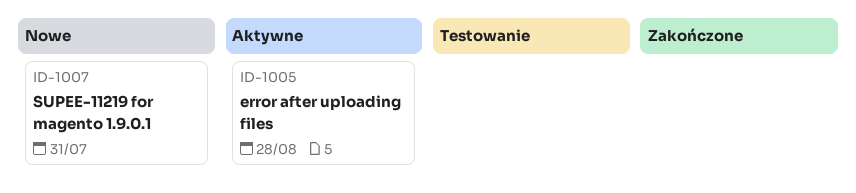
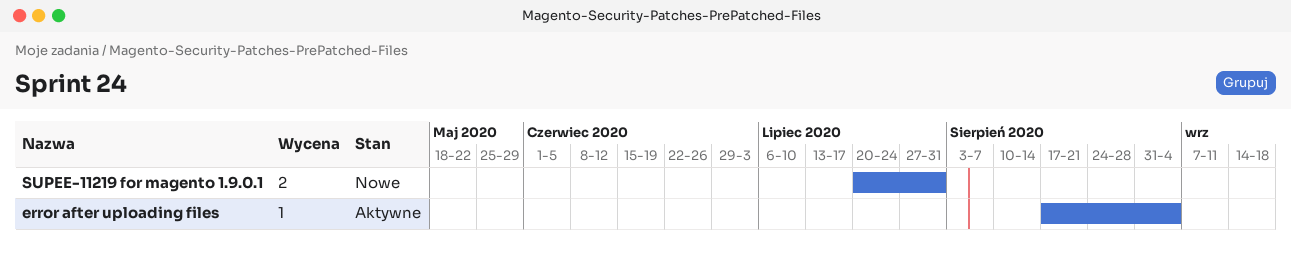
error after uploading files, due: Aug 28 -> Sep 4

